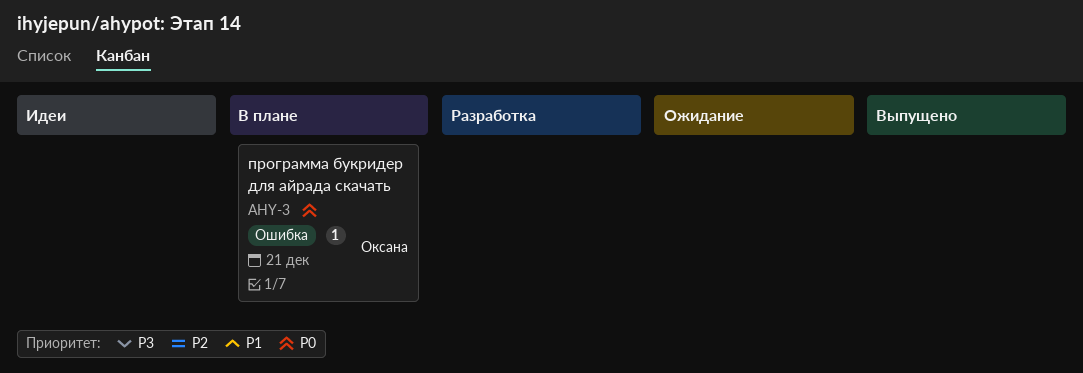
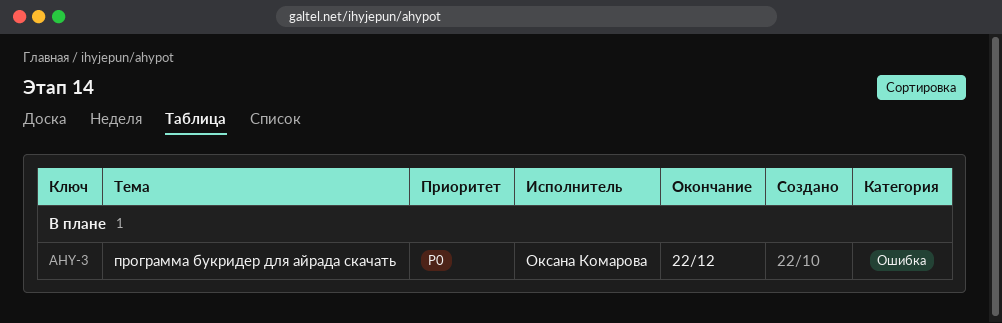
AHY-3, due: Dec 21 -> Dec 22

